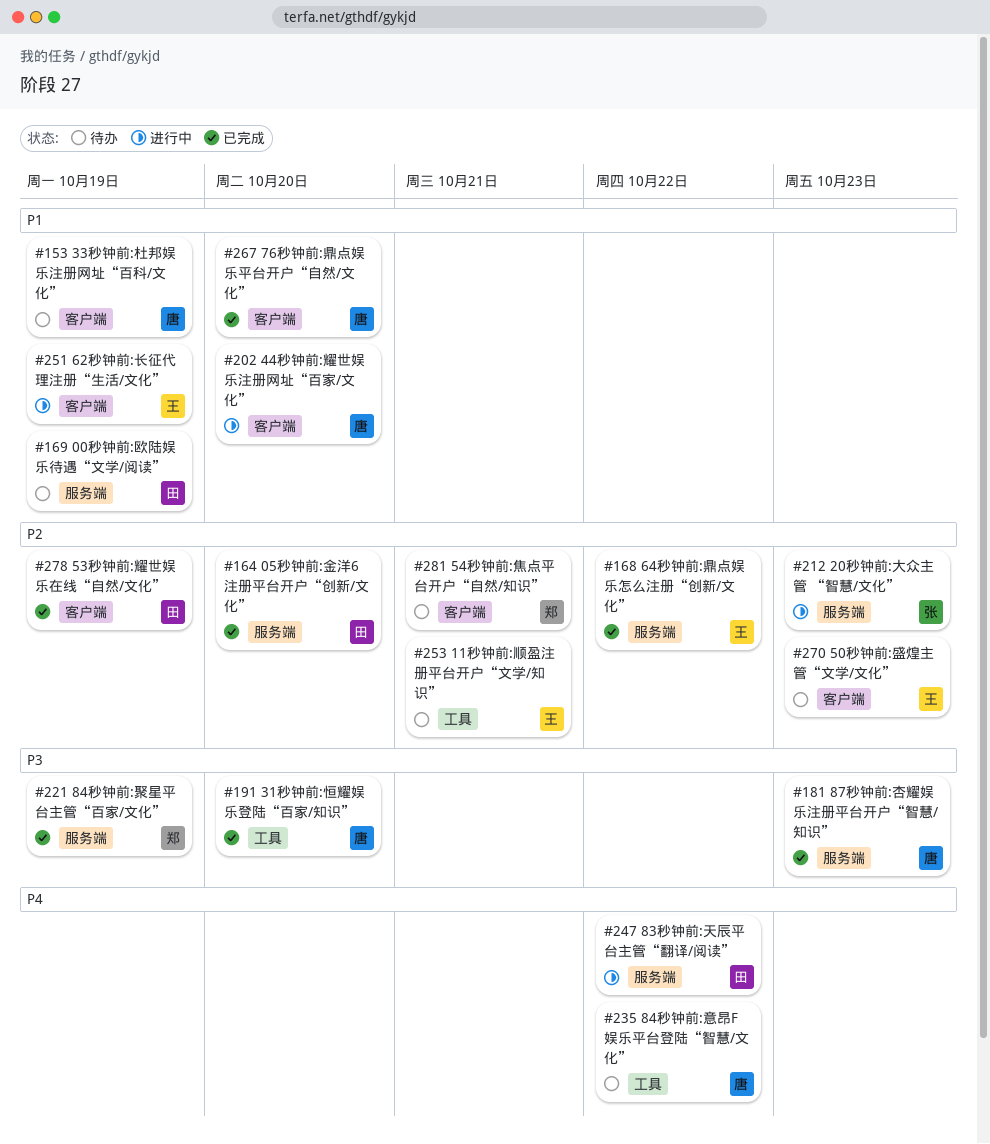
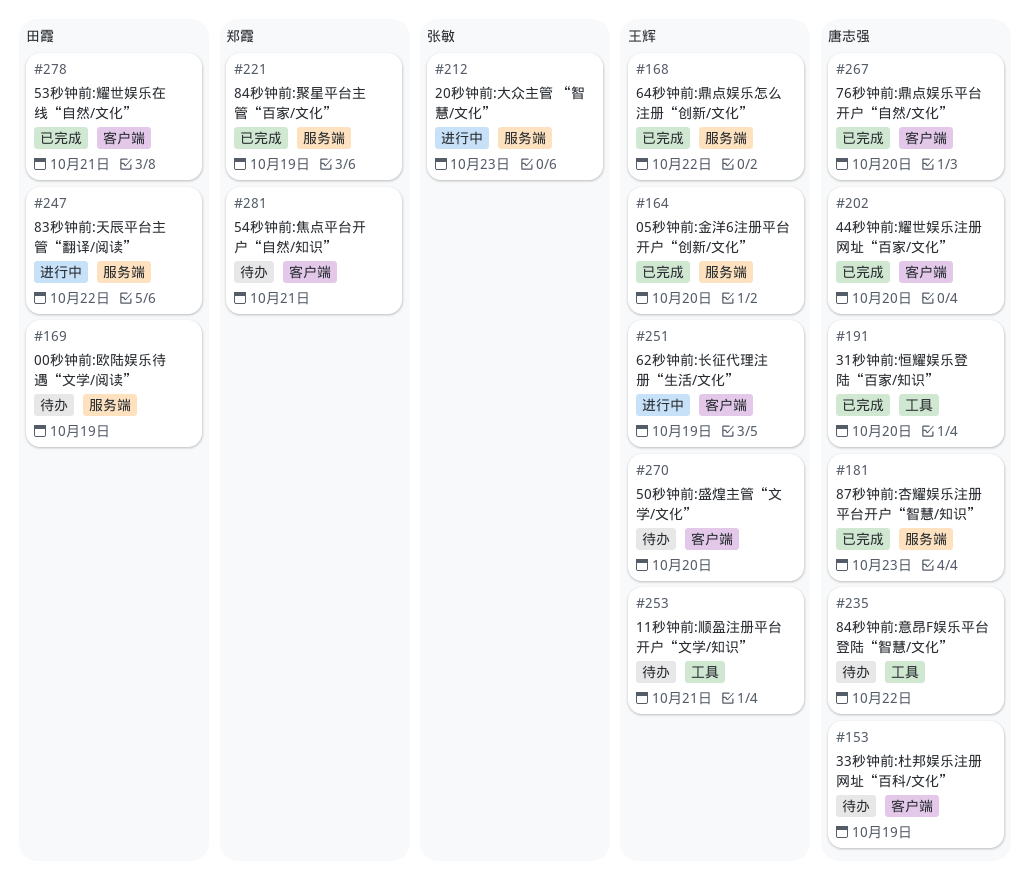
#164, owner: 田霞 -> 王辉
#202, status: 进行中 -> 已完成
#270, due: Oct 23 -> Oct 20
#278, due: Oct 19 -> Oct 21

